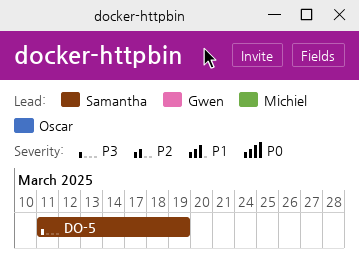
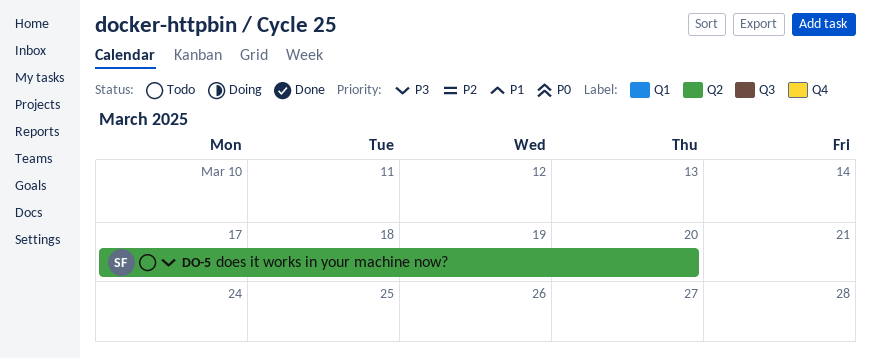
DO-5, start: Mar 11 -> Mar 17
DO-5, due: Mar 19 -> Mar 20

